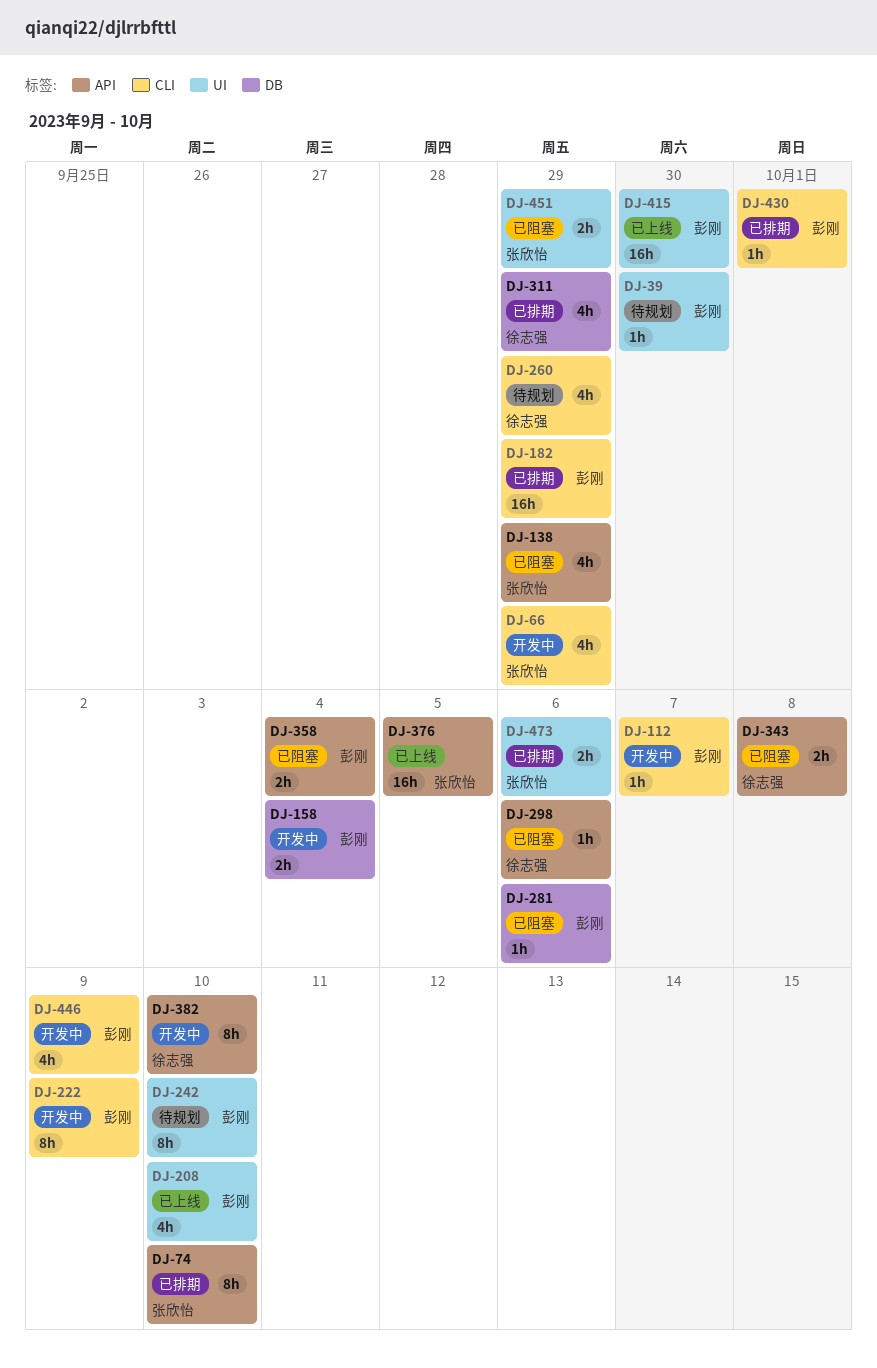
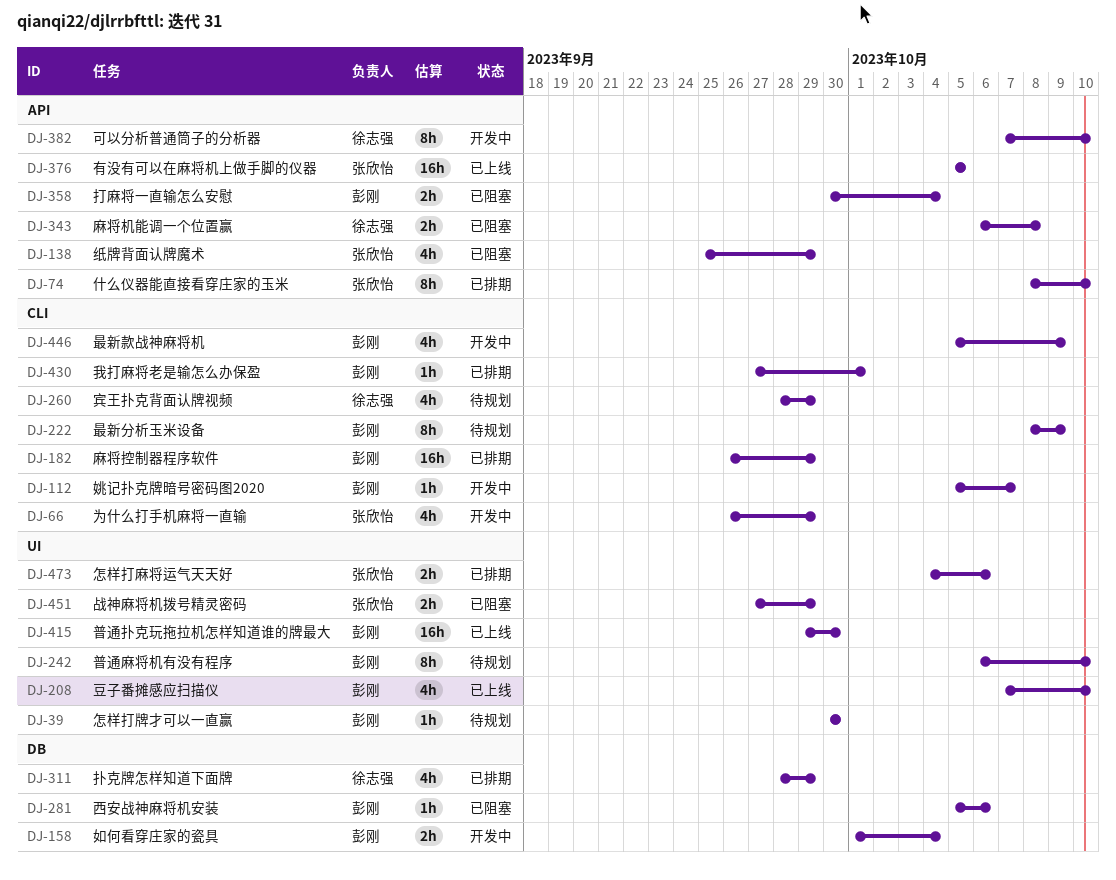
DJ-222, status: 开发中 -> 待规划
DJ-298: present -> none

